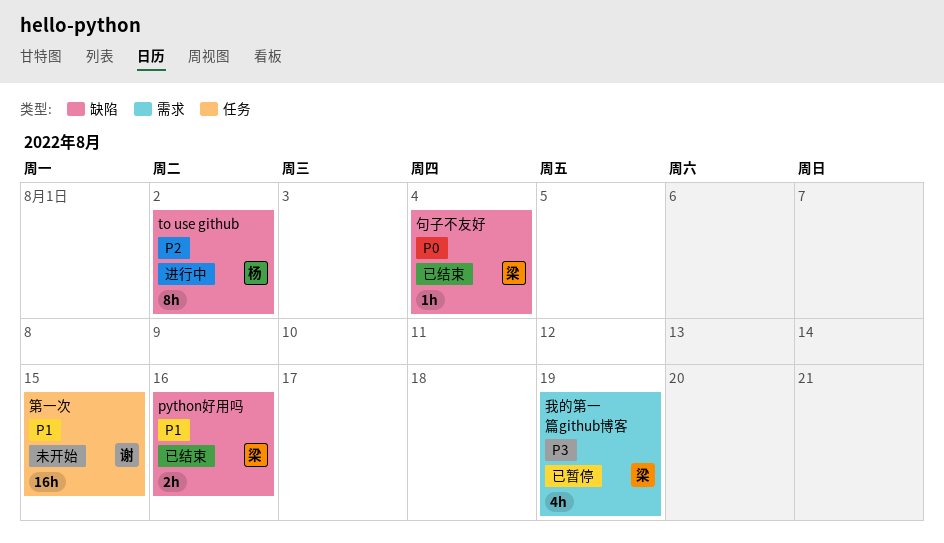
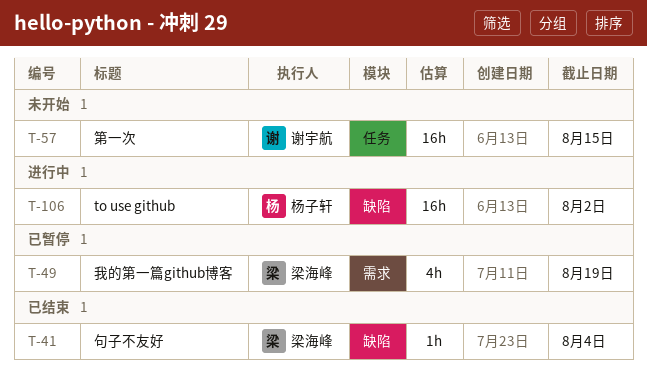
python好用吗: present -> none
to use github, estimate: 8h -> 16h

